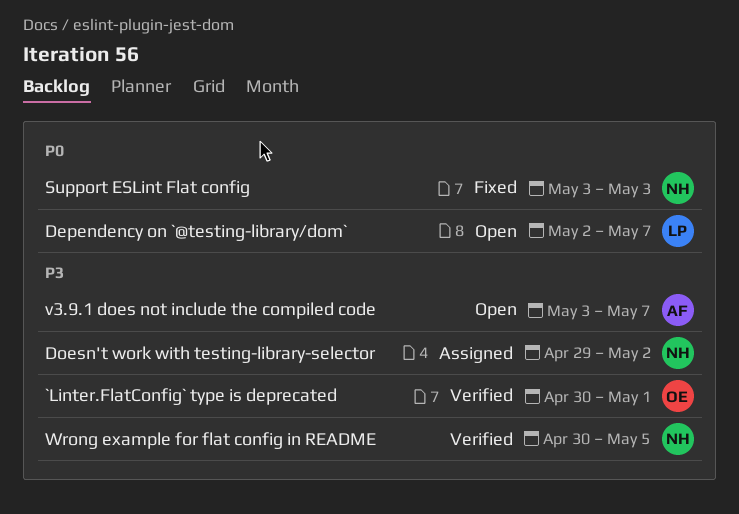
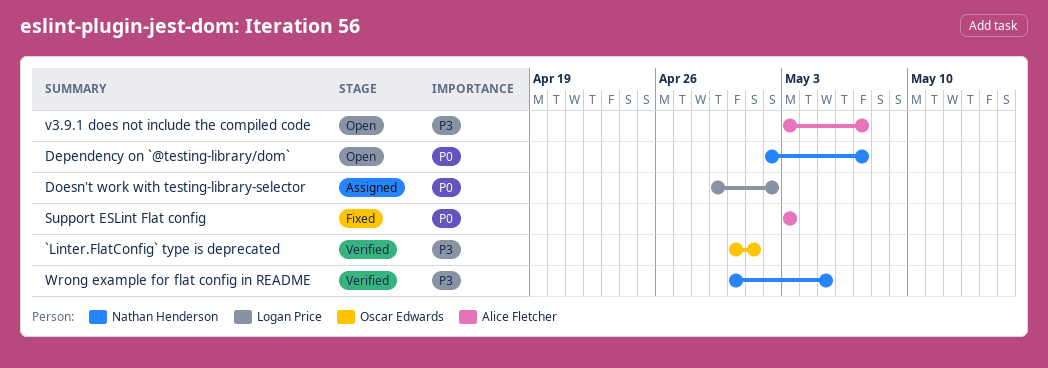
Dependency on `@testing-library/dom`, owner: Logan Price -> Nathan Henderson
Doesn't work with testing-library-selector, owner: Nathan Henderson -> Logan Price
Doesn't work with testing-library-selector, priority: P3 -> P0
Support ESLint Flat config, owner: Nathan Henderson -> Alice Fletcher

